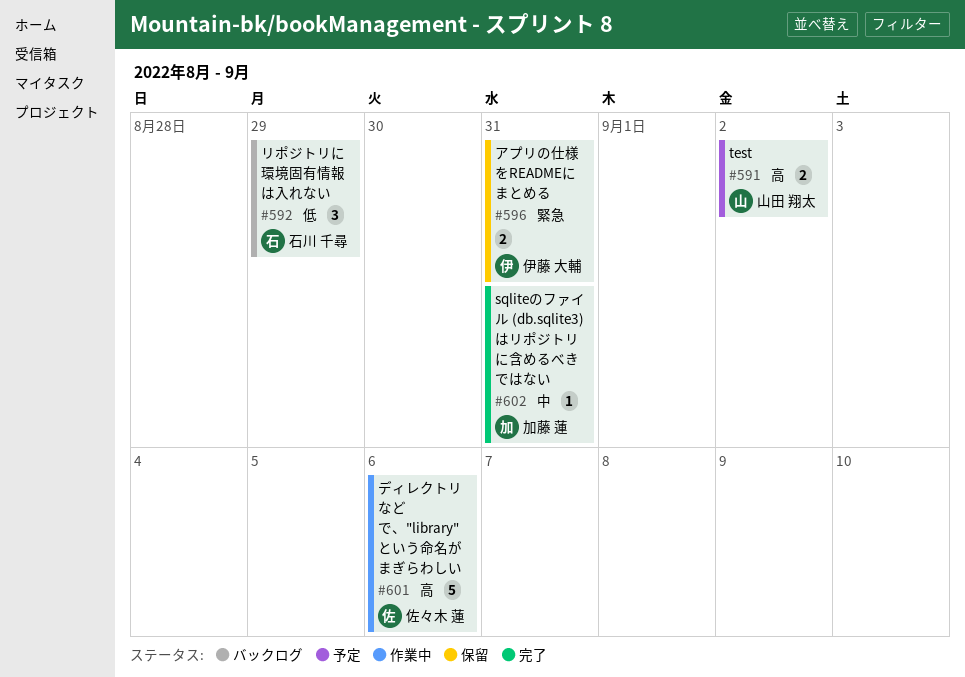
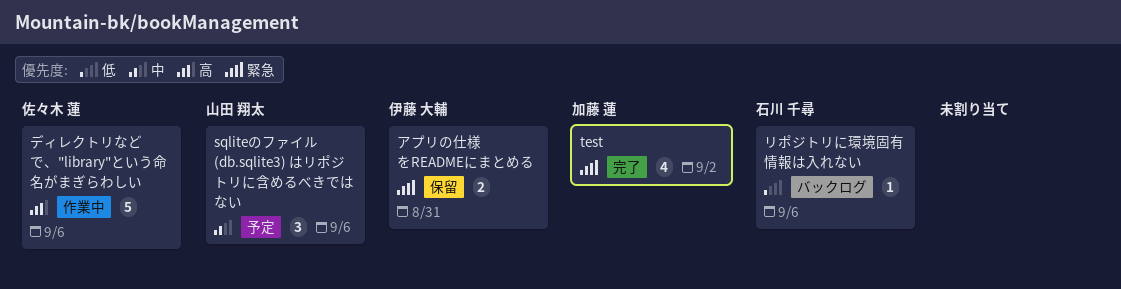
sqliteのファイル (db.sqlite3) はリポジトリに含めるべきではない, status: 完了 -> 予定
sqliteのファイル (db.sqlite3) はリポジトリに含めるべきではない, owner: 加藤 蓮 -> 山田 翔太
sqliteのファイル (db.sqlite3) はリポジトリに含めるべきではない, estimate: 1 -> 3
sqliteのファイル (db.sqlite3) はリポジトリに含めるべきではない, due: Aug 31 -> Sep 6
test, status: 予定 -> 完了
test, owner: 山田 翔太 -> 加藤 蓮
test, priority: 高 -> 緊急
test, estimate: 2 -> 4
リポジトリに環境固有情報は入れない, estimate: 3 -> 1
リポジトリに環境固有情報は入れない, due: Aug 29 -> Sep 6

